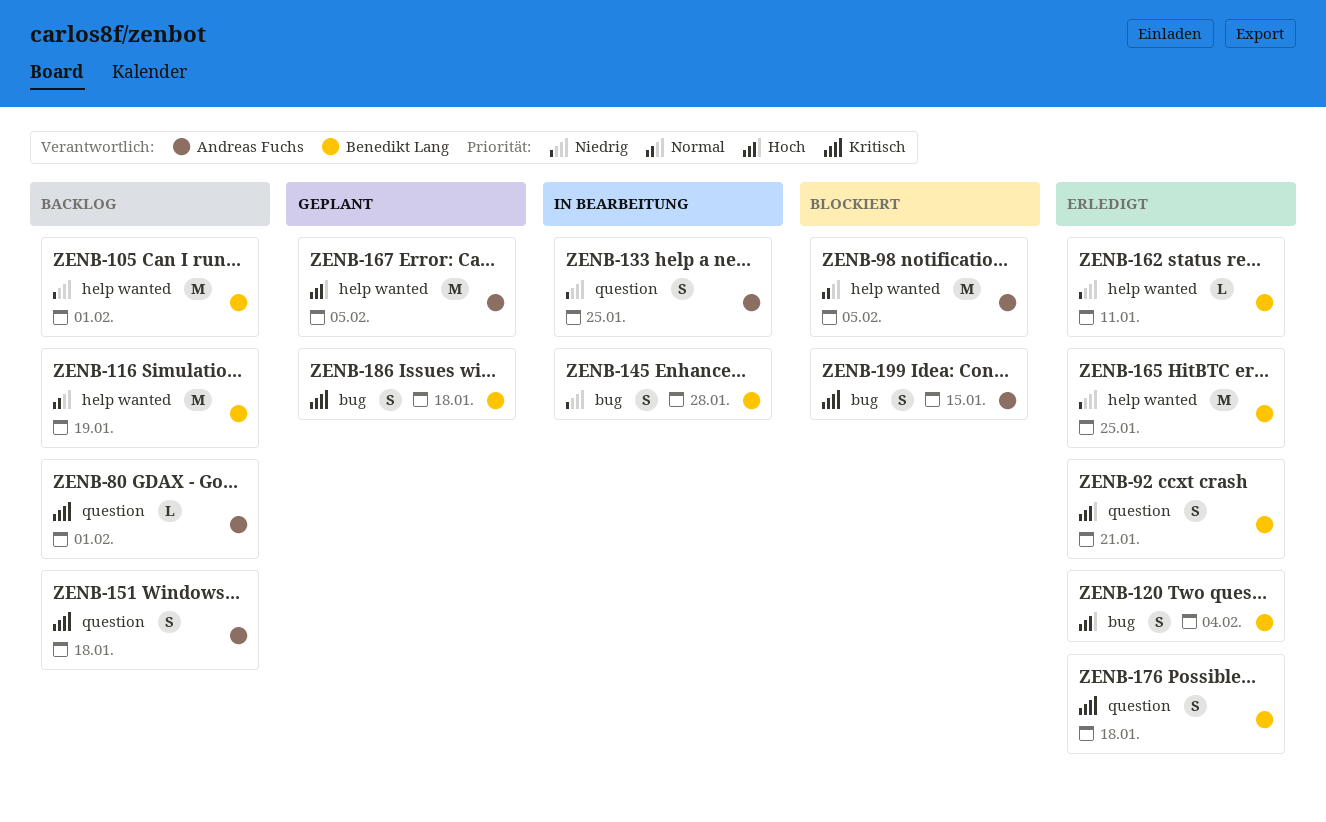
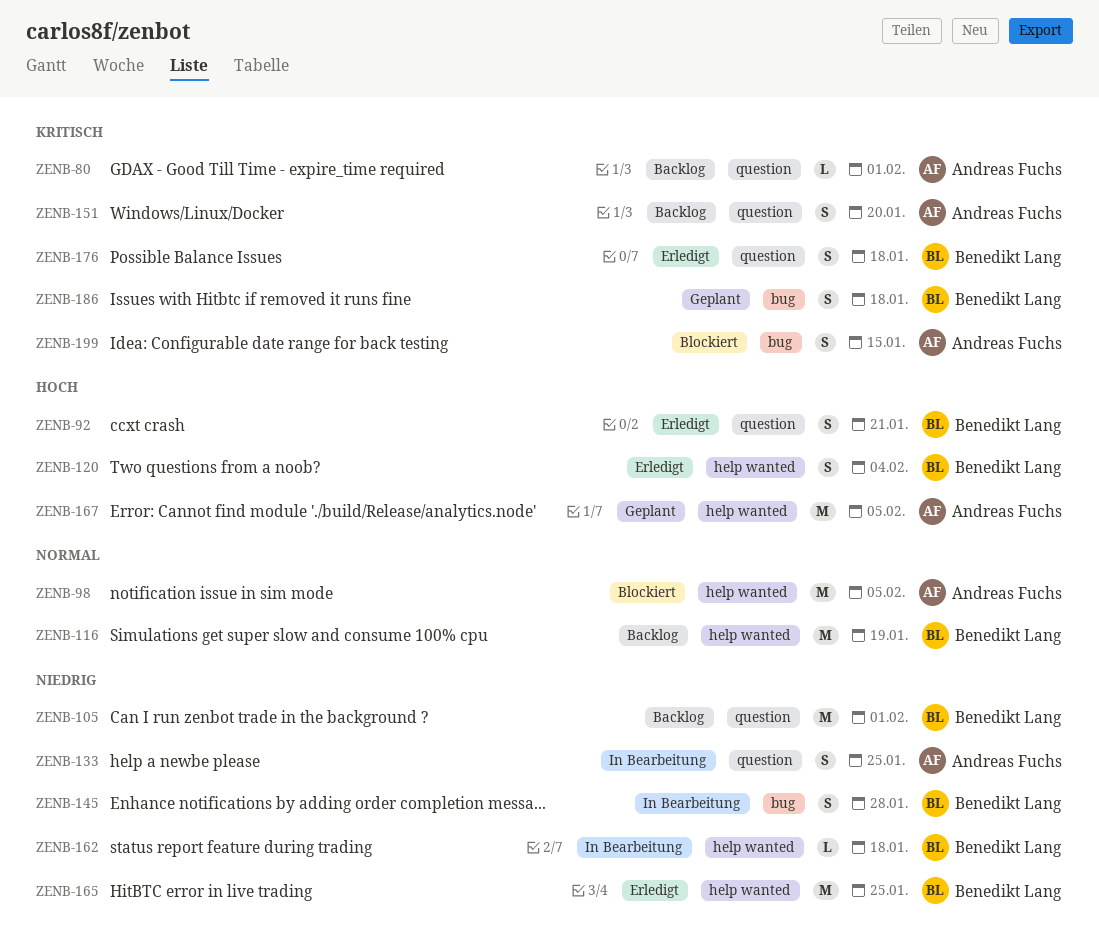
ZENB-105, label: help wanted -> question
ZENB-120, label: bug -> help wanted
ZENB-151, due: Jan 18 -> Jan 20
ZENB-162, status: Erledigt -> In Bearbeitung
ZENB-162, due: Jan 11 -> Jan 18

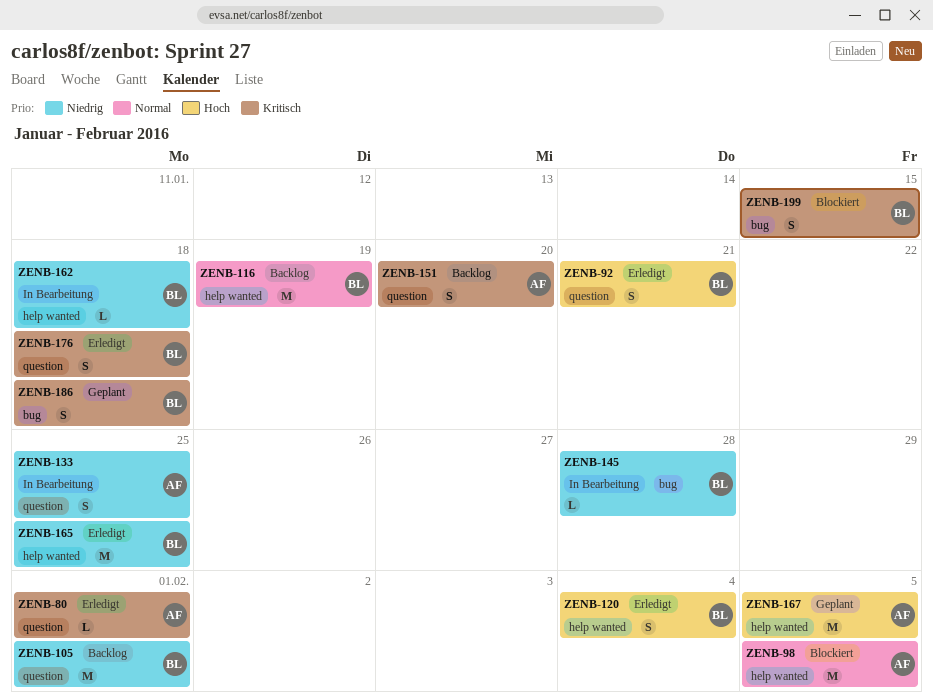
ZENB-80, status: Backlog -> Erledigt
ZENB-145, estimate: S -> L
ZENB-199, owner: Andreas Fuchs -> Benedikt Lang

